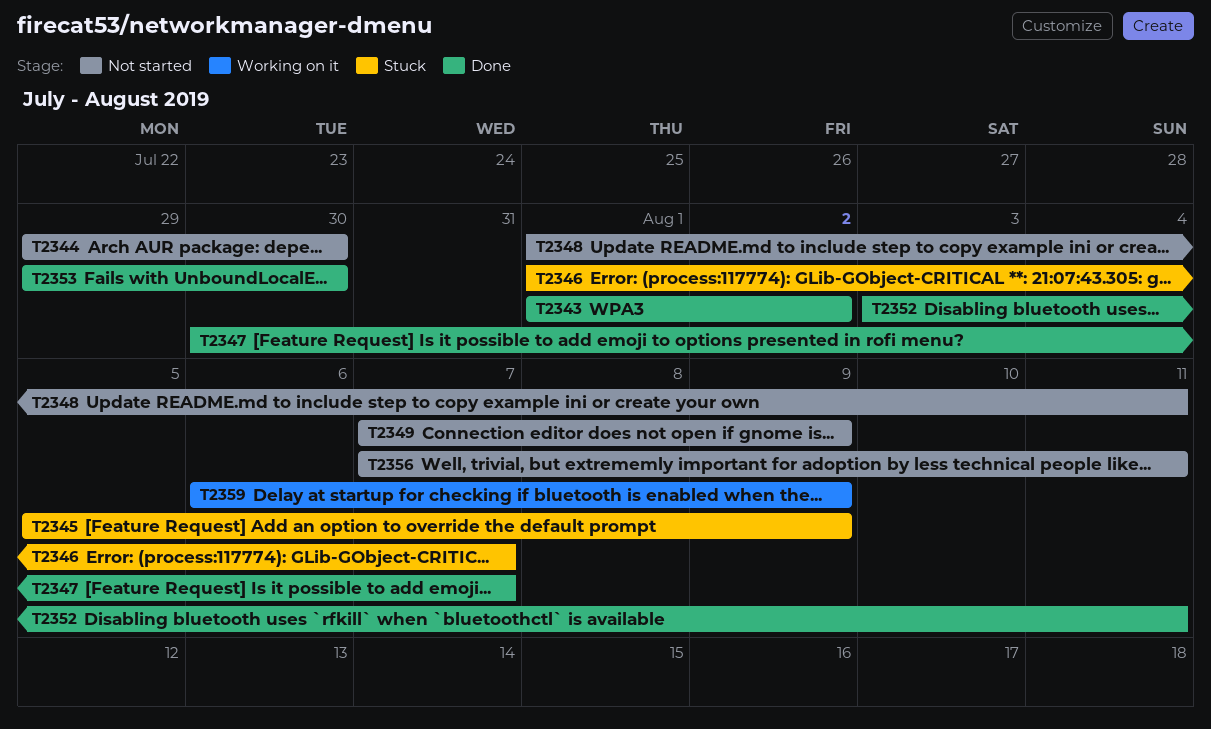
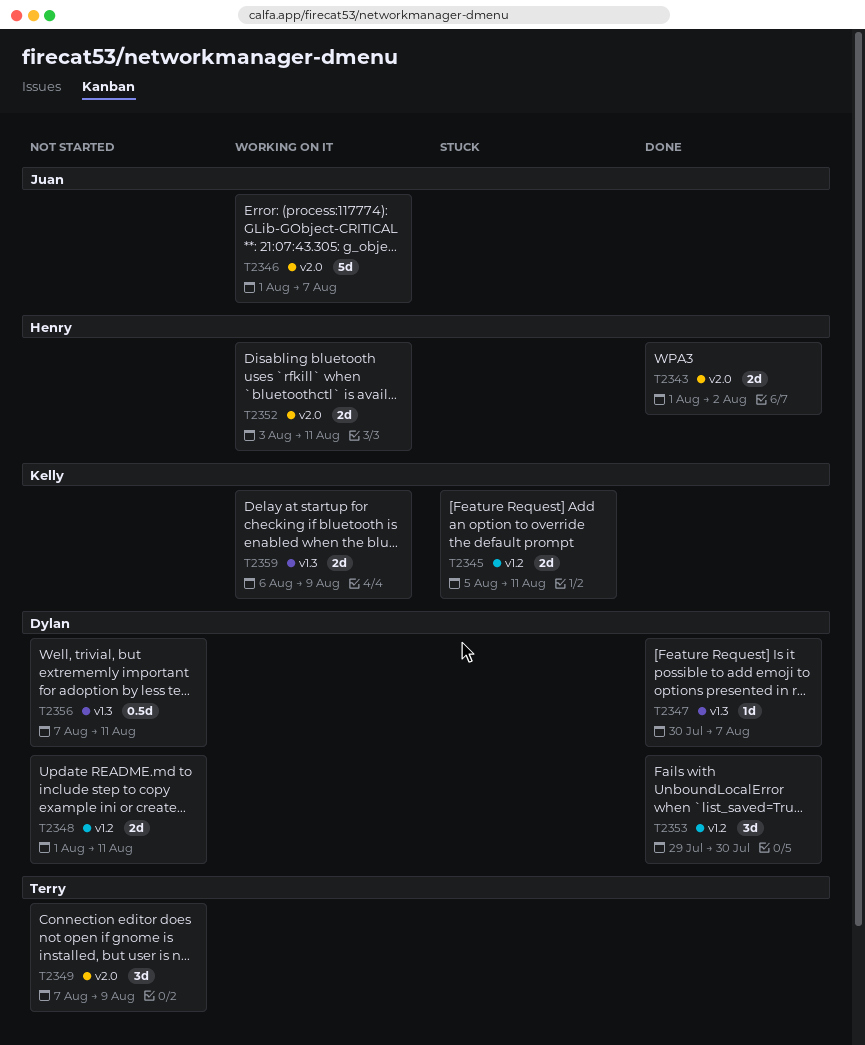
T2344: present -> none
T2345, due: Aug 9 -> Aug 11
T2346, status: Stuck -> Working on it
T2352, status: Done -> Working on it

